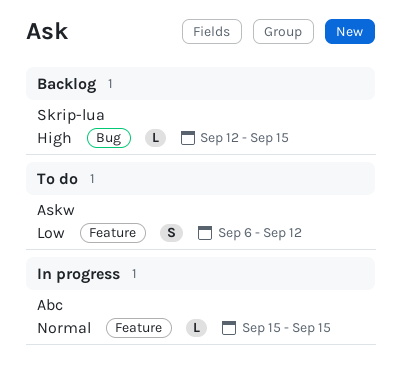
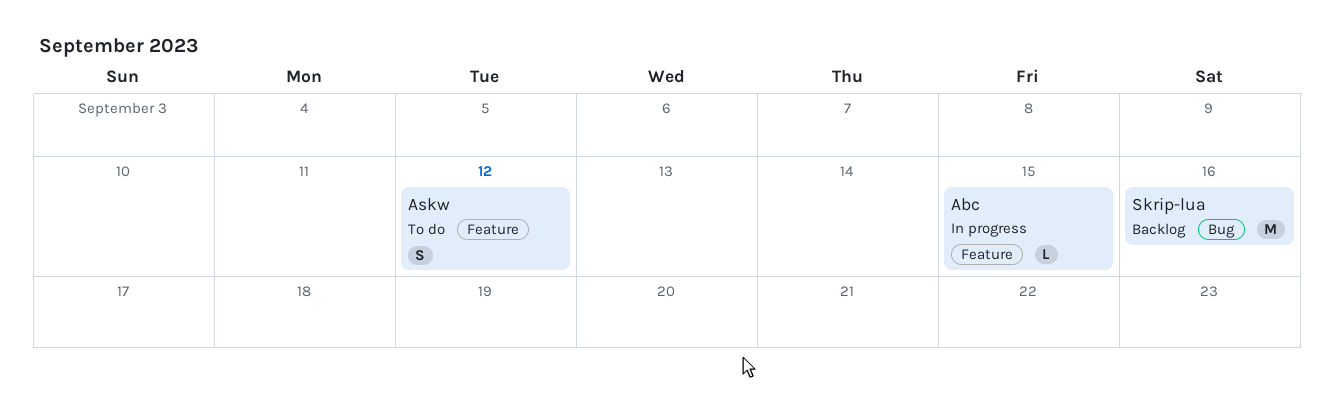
Skrip-lua, estimate: L -> M
Skrip-lua, due: Sep 15 -> Sep 16

